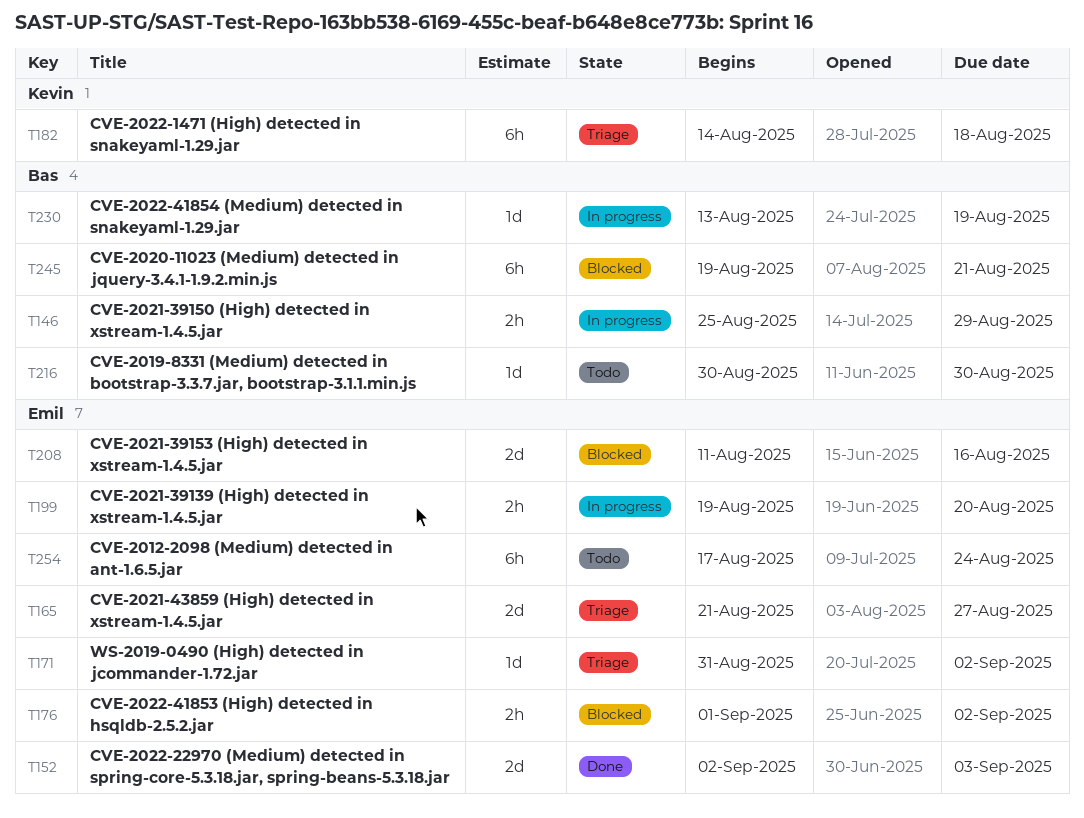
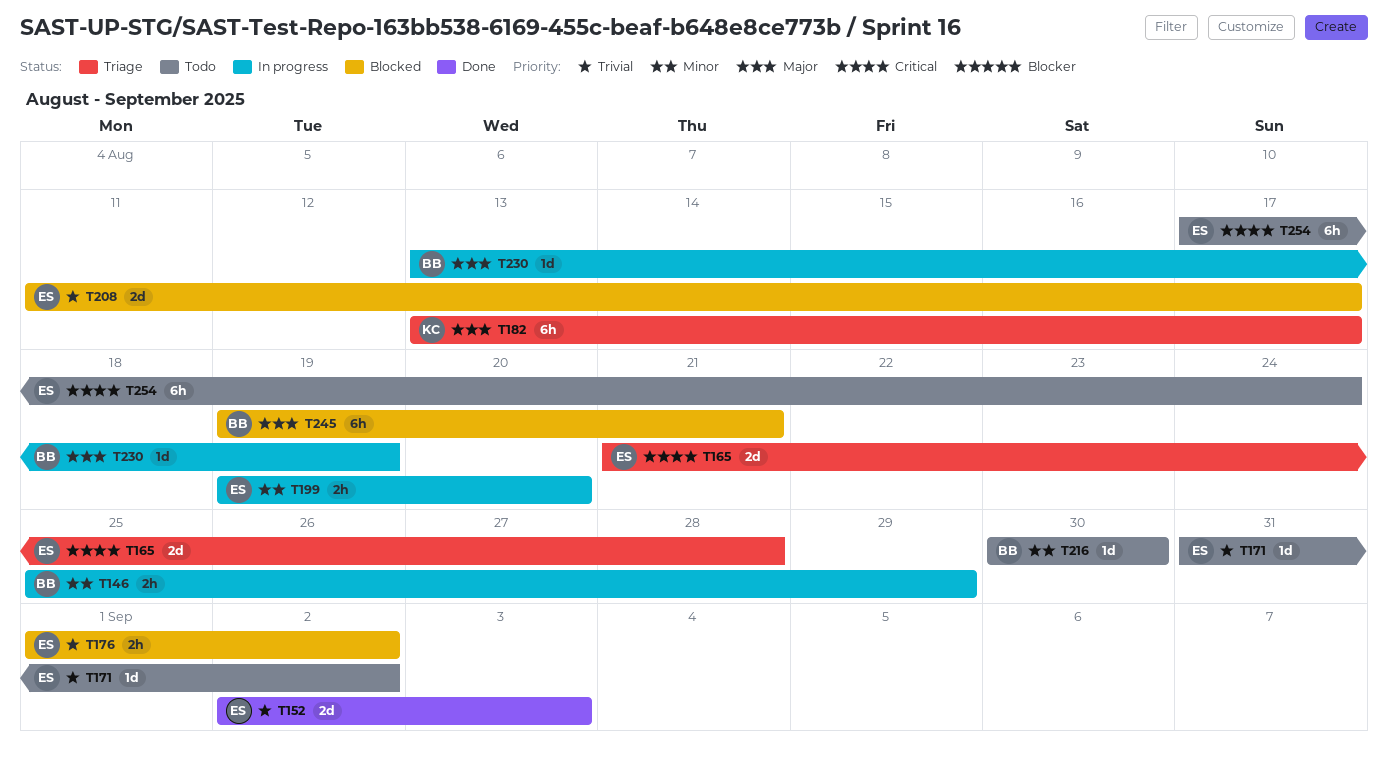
T165, due: Aug 27 -> Aug 28
T171, status: Triage -> Todo
T182, start: Aug 14 -> Aug 13
T182, due: Aug 18 -> Aug 17
T208, due: Aug 16 -> Aug 17

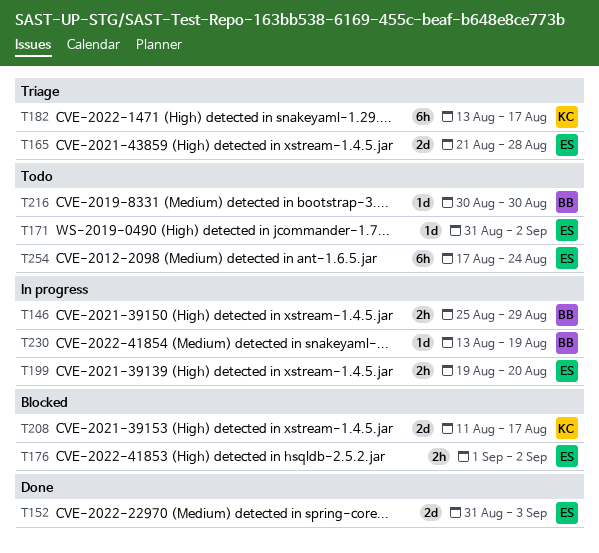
T152, start: Sep 2 -> Aug 31
T208, owner: ES -> KC
T245: present -> none

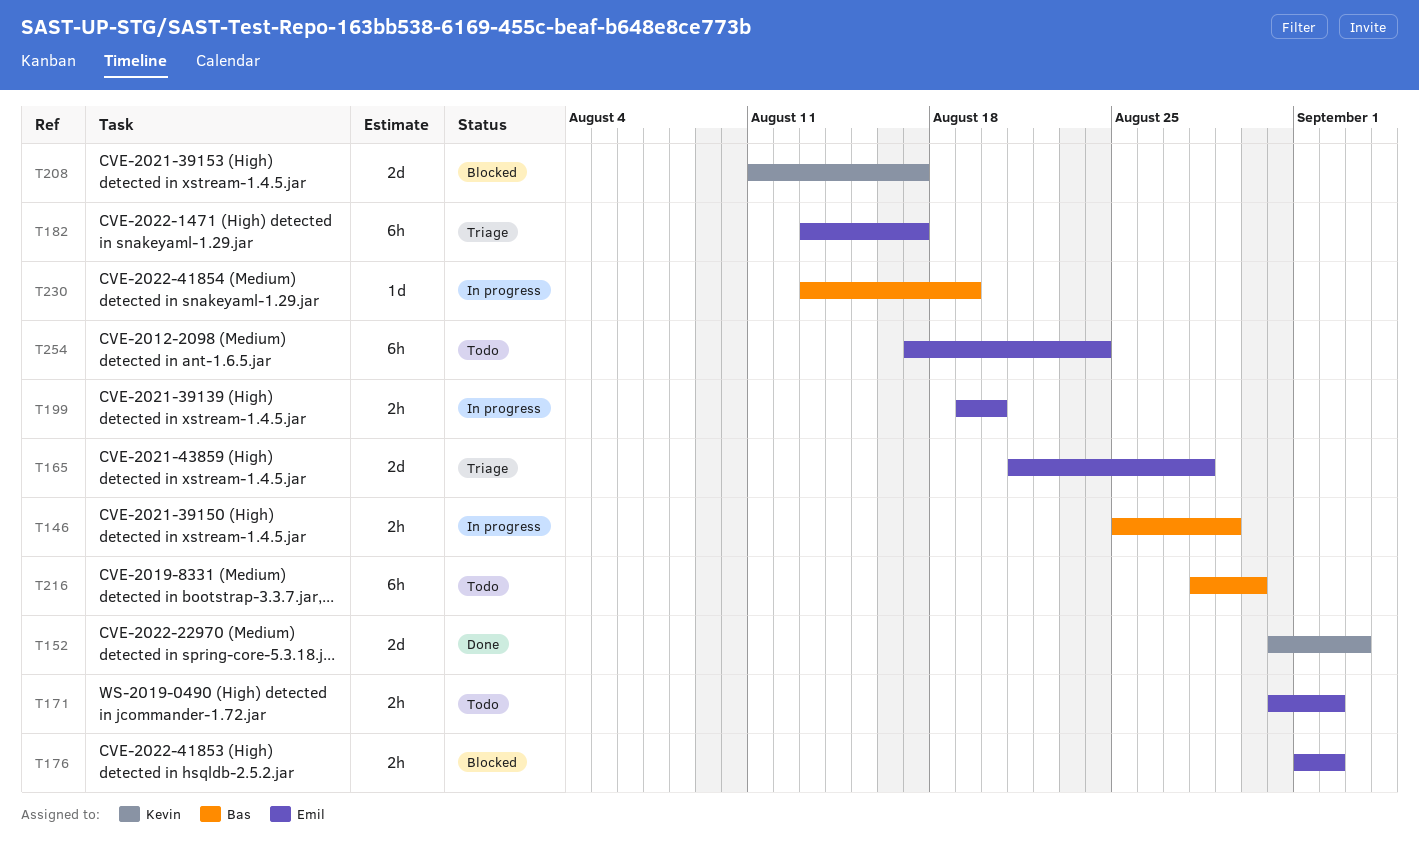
T152, owner: Emil -> Kevin
T171, estimate: 1d -> 2h
T182, owner: Kevin -> Emil
T216, estimate: 1d -> 6h
T216, start: Aug 30 -> Aug 28

